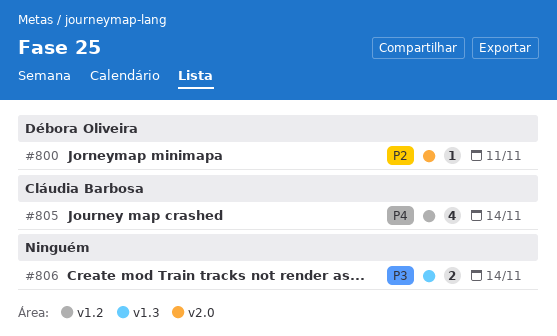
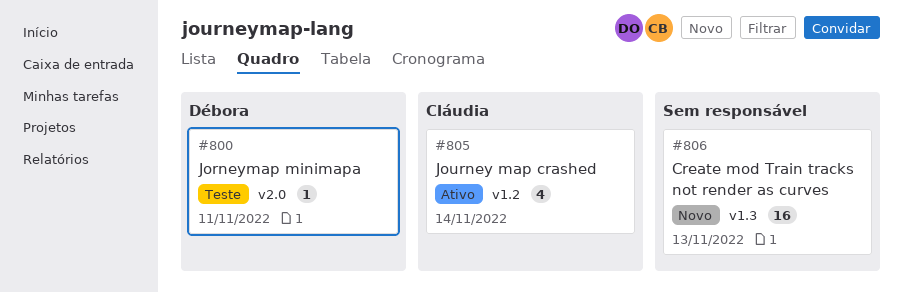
#806, estimate: 2 -> 16
#806, due: Nov 14 -> Nov 13

